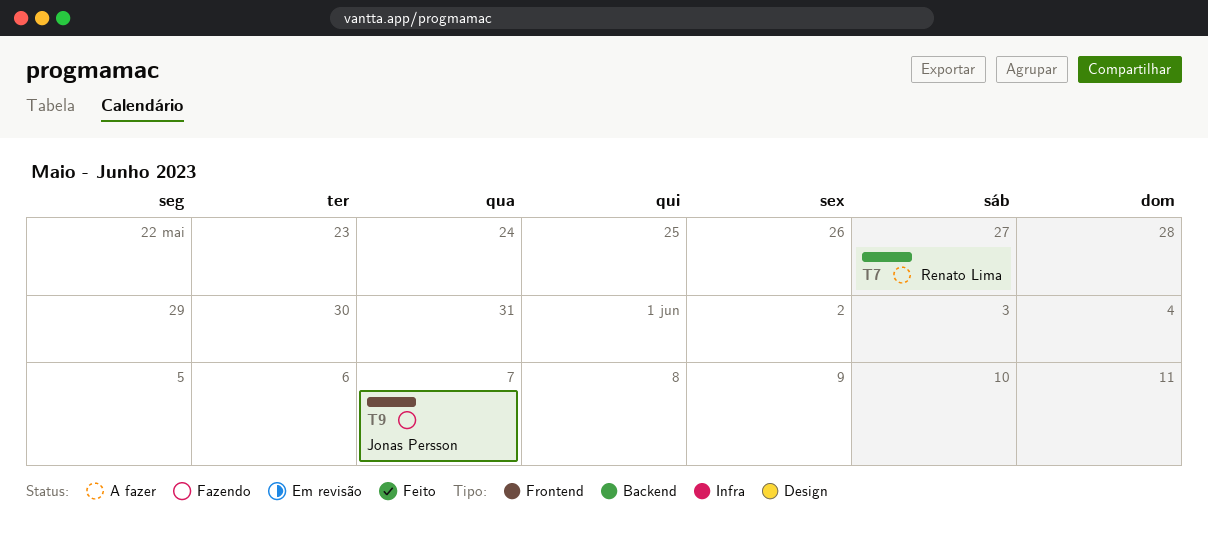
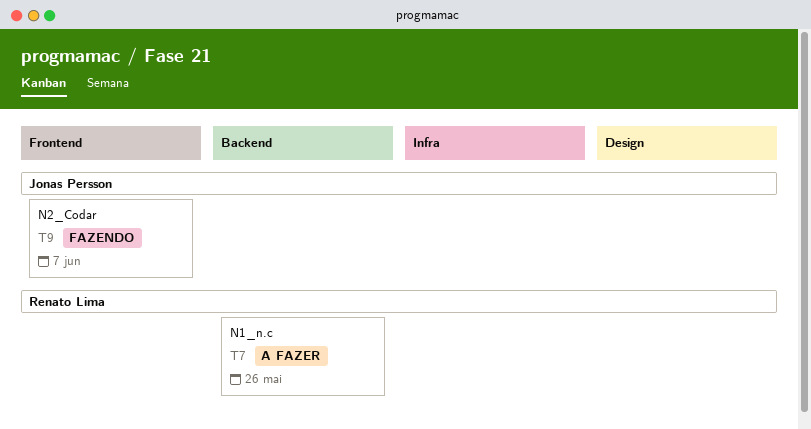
T7, due: May 27 -> May 26

